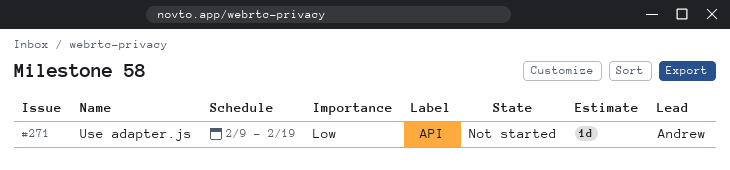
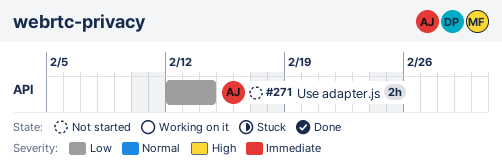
#271, estimate: 1d -> 2h
#271, start: Feb 9 -> Feb 12
#271, due: Feb 19 -> Feb 14

